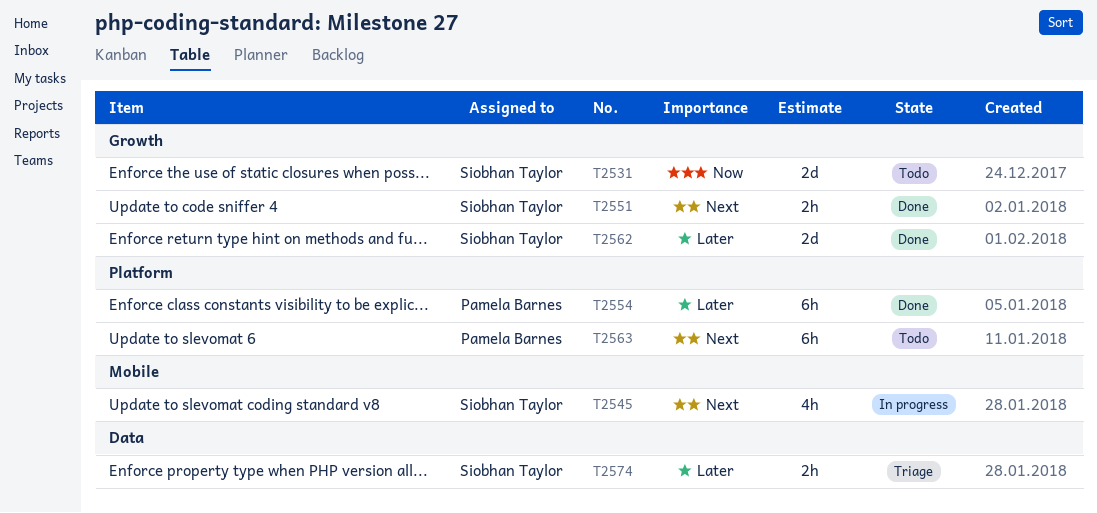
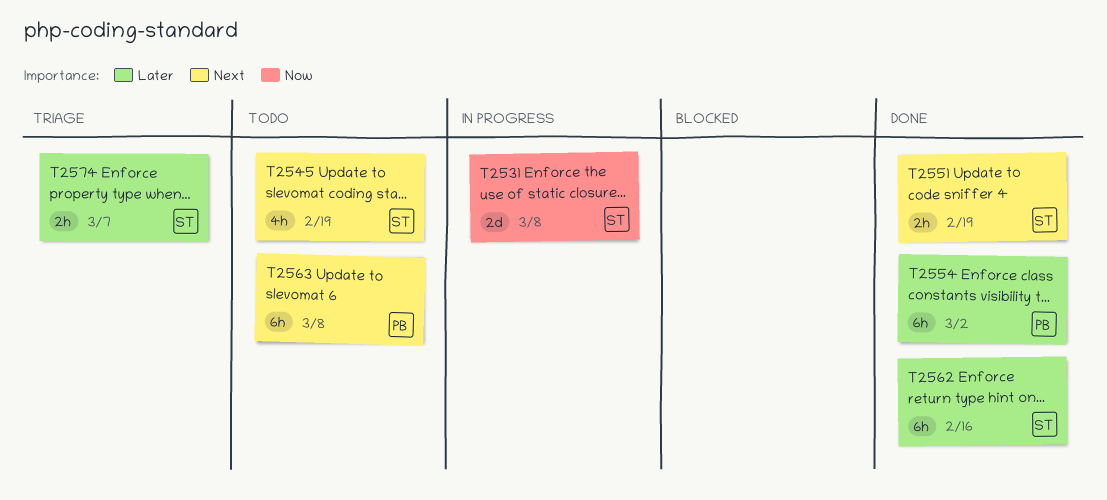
T2531, status: Todo -> In progress
T2545, status: In progress -> Todo
T2562, estimate: 2d -> 6h

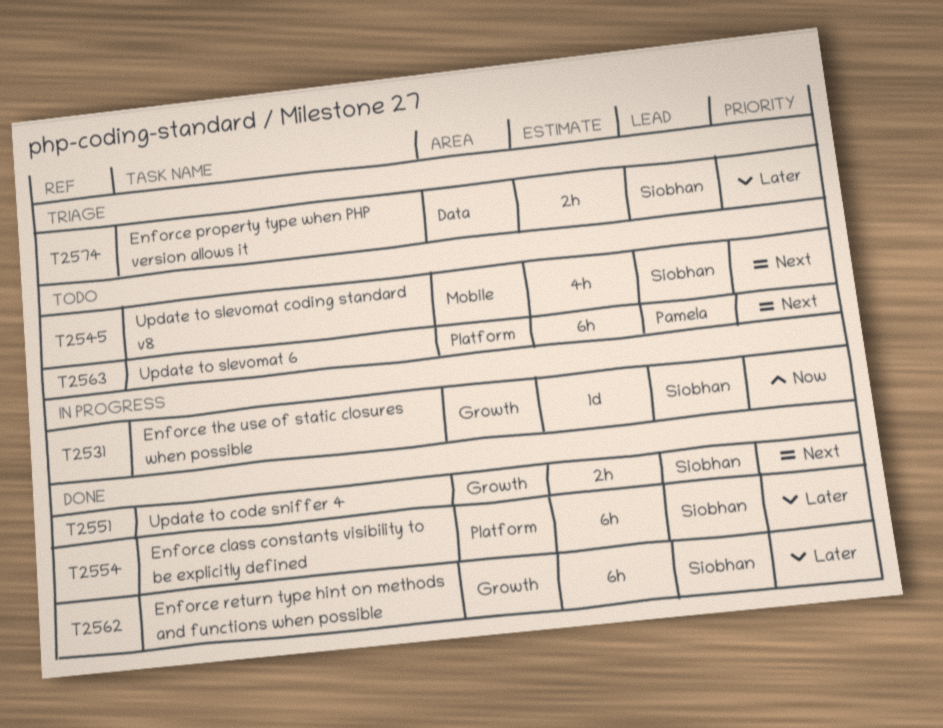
T2531, estimate: 2d -> 1d
T2554, owner: Pamela -> Siobhan

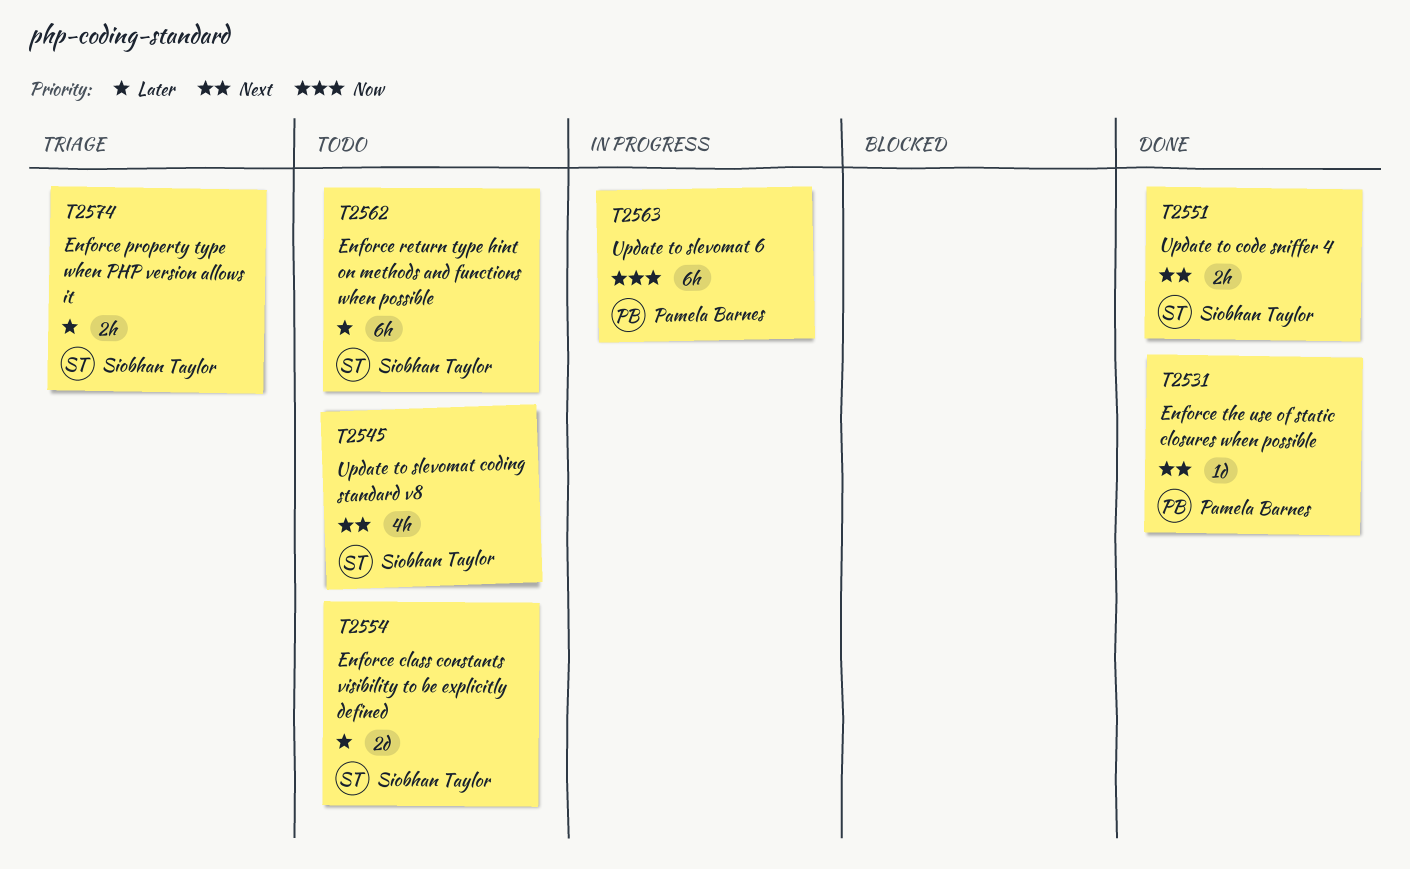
T2531, status: In progress -> Done
T2531, owner: Siobhan Taylor -> Pamela Barnes
T2531, priority: Now -> Next
T2554, status: Done -> Todo
T2554, estimate: 6h -> 2d
T2562, status: Done -> Todo
T2563, status: Todo -> In progress
T2563, priority: Next -> Now

